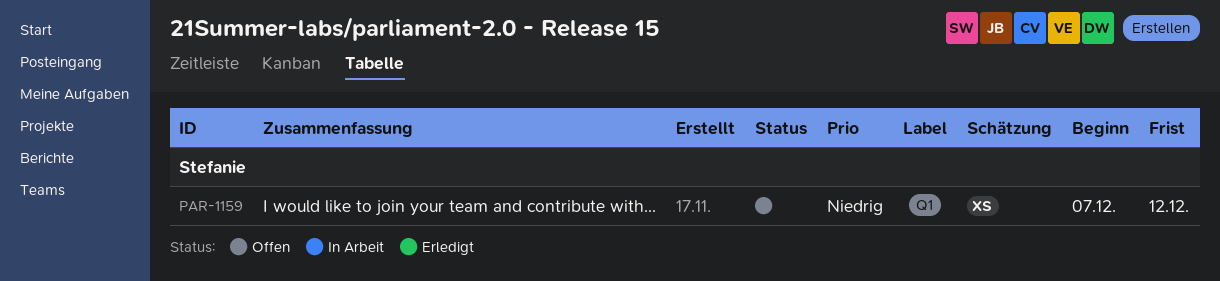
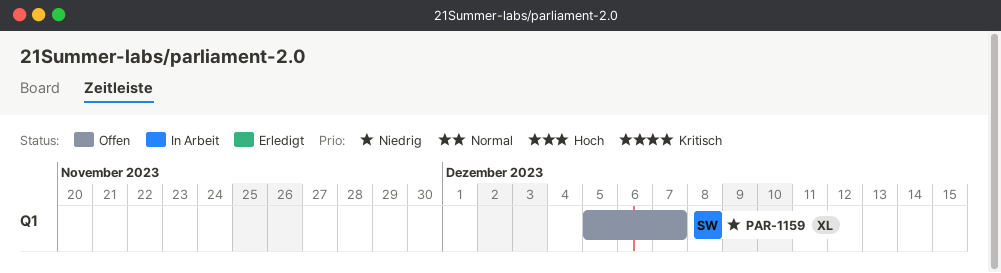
PAR-1159, estimate: XS -> XL
PAR-1159, start: Dec 7 -> Dec 5
PAR-1159, due: Dec 12 -> Dec 7

